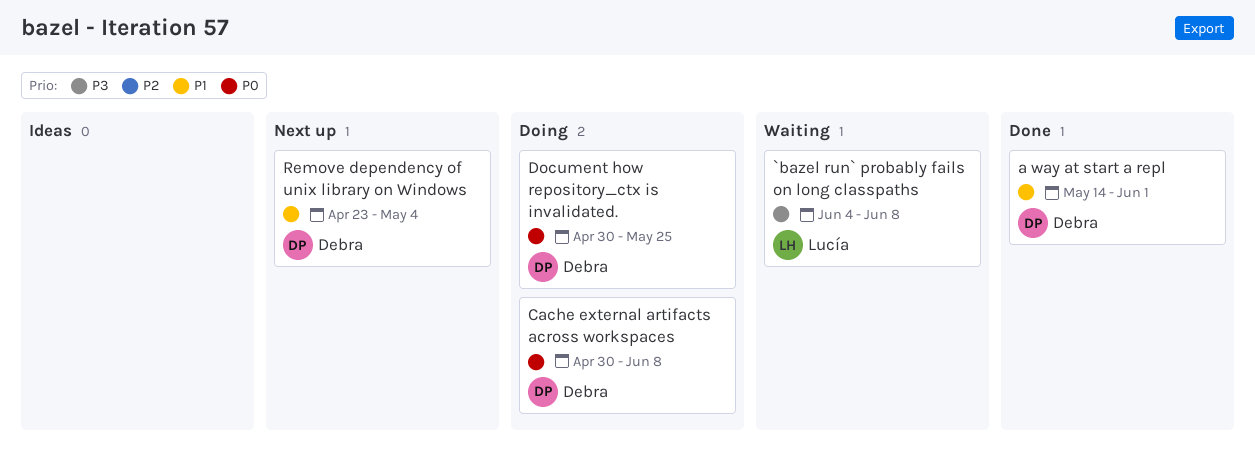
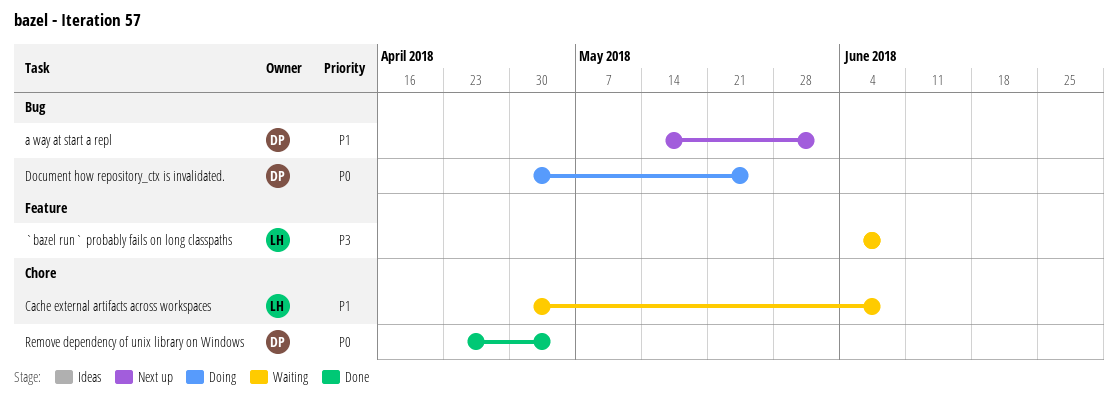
a way at start a repl, status: Done -> Next up
Cache external artifacts across workspaces, status: Doing -> Waiting
Cache external artifacts across workspaces, owner: Debra -> Lucía
Cache external artifacts across workspaces, priority: P0 -> P1
Remove dependency of unix library on Windows, status: Next up -> Done
Remove dependency of unix library on Windows, priority: P1 -> P0

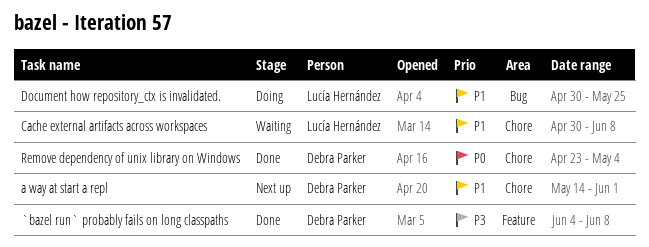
`bazel run` probably fails on long classpaths, status: Waiting -> Done
`bazel run` probably fails on long classpaths, owner: Lucía Hernández -> Debra Parker
a way at start a repl, label: Bug -> Chore
Document how repository_ctx is invalidated., owner: Debra Parker -> Lucía Hernández
Document how repository_ctx is invalidated., priority: P0 -> P1

